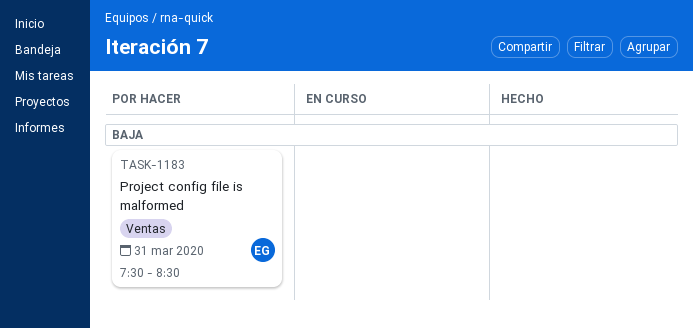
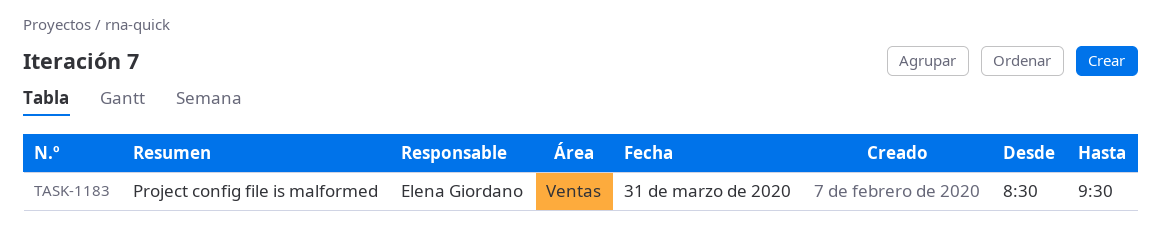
TASK-1183, begins: 07:30 -> 08:30
TASK-1183, ends: 08:30 -> 09:30

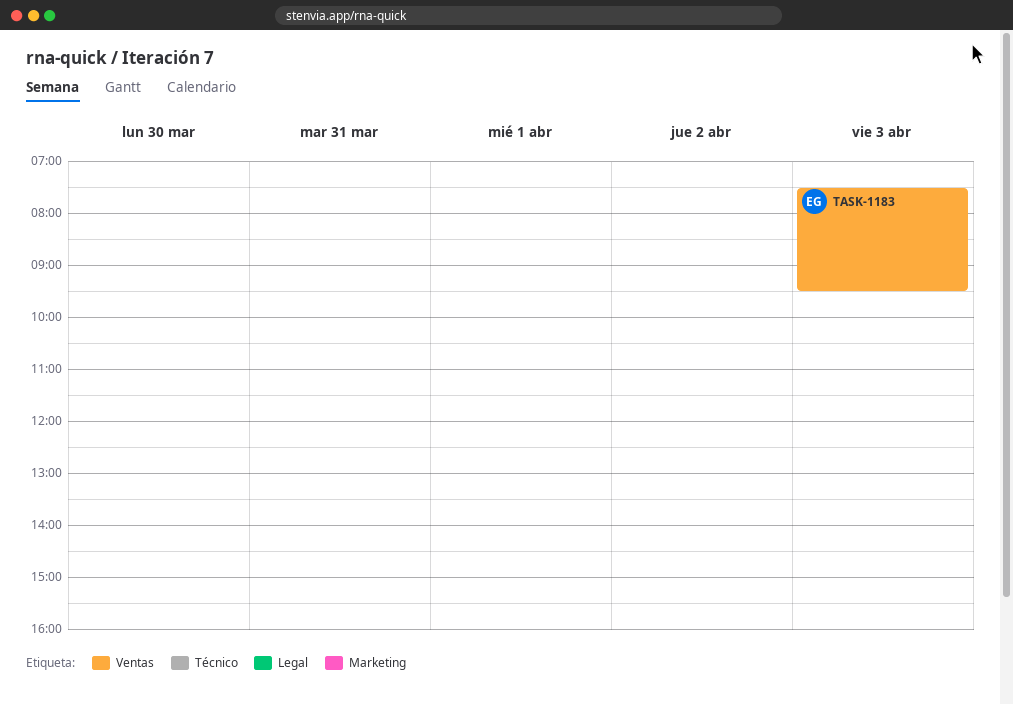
TASK-1183, day: Mar 31 -> Apr 3
TASK-1183, begins: 08:30 -> 07:30

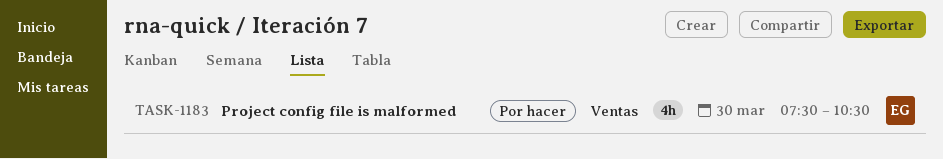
TASK-1183, day: Apr 3 -> Mar 30
TASK-1183, ends: 09:30 -> 10:30

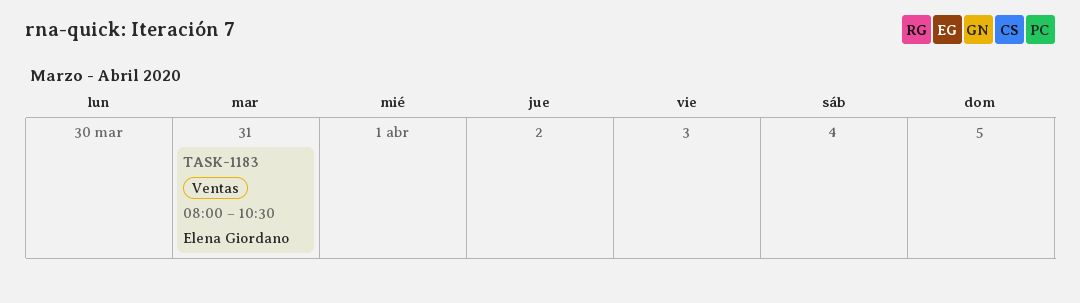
TASK-1183, day: Mar 30 -> Mar 31
TASK-1183, begins: 07:30 -> 08:00

